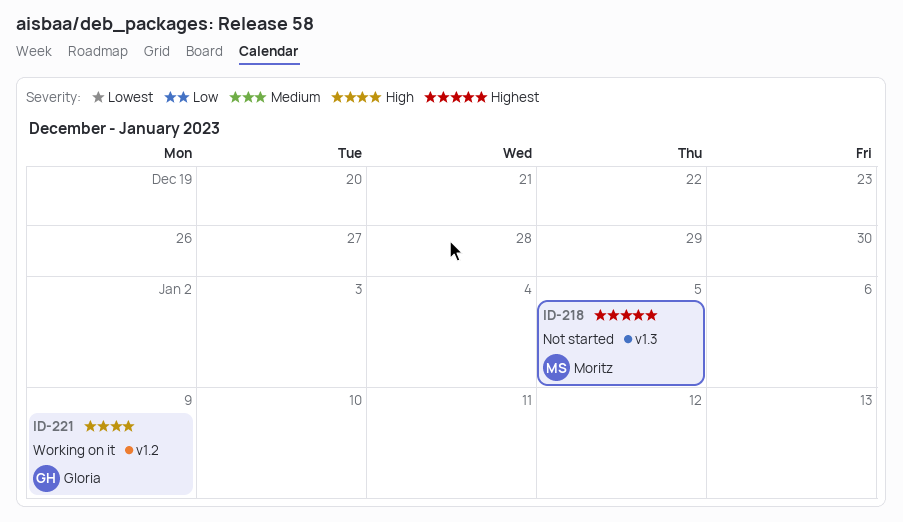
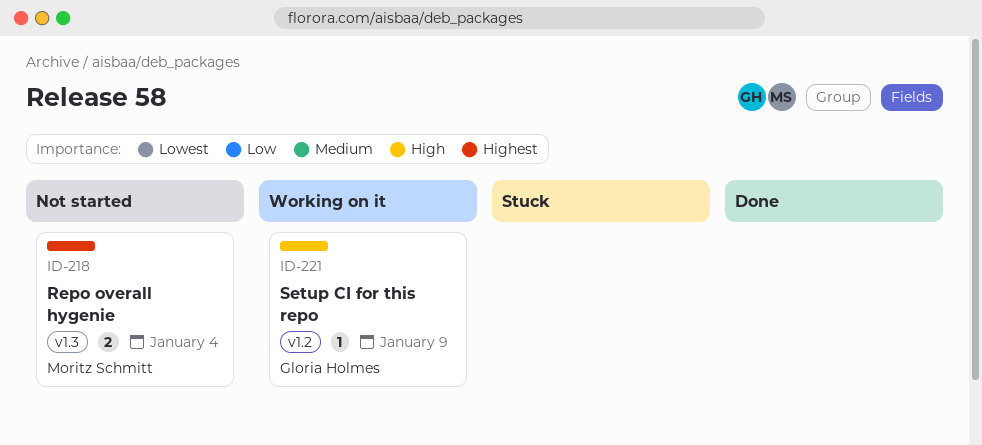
ID-218, due: Jan 5 -> Jan 4

